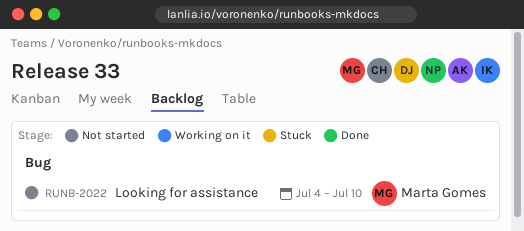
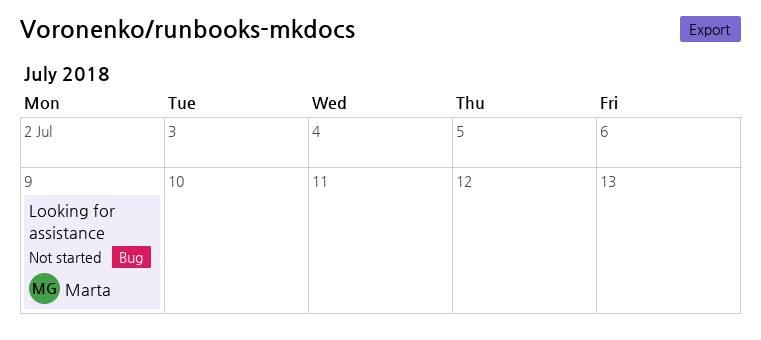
Looking for assistance, due: Jul 10 -> Jul 9

